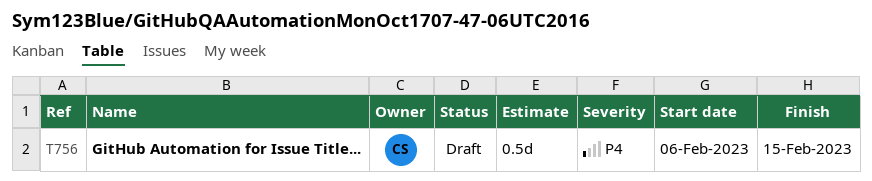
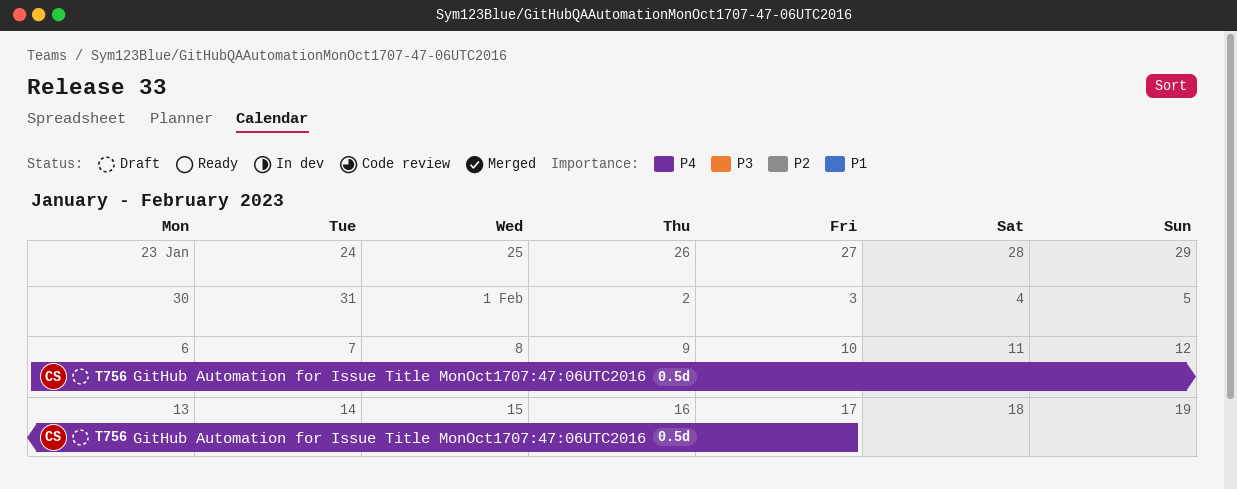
T756, due: Feb 15 -> Feb 17

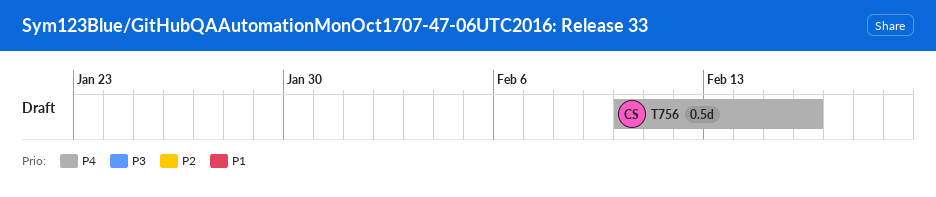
T756, start: Feb 6 -> Feb 10
T756, due: Feb 17 -> Feb 16

